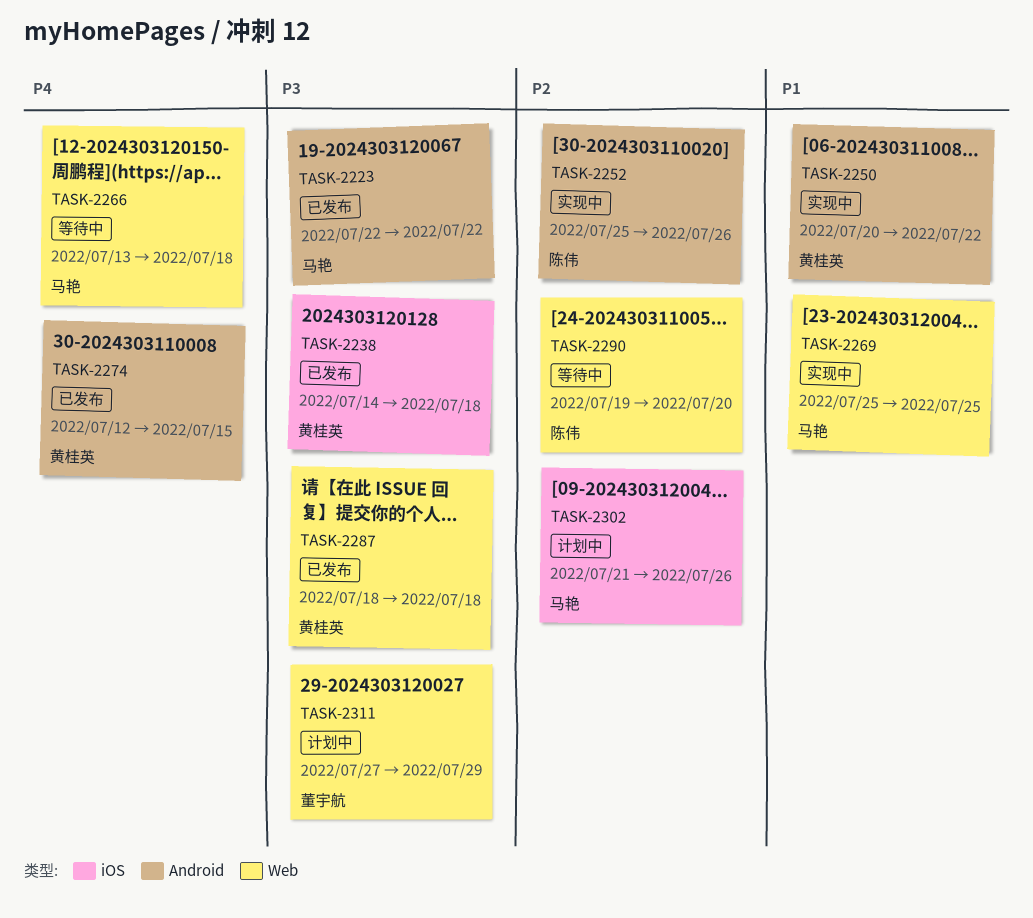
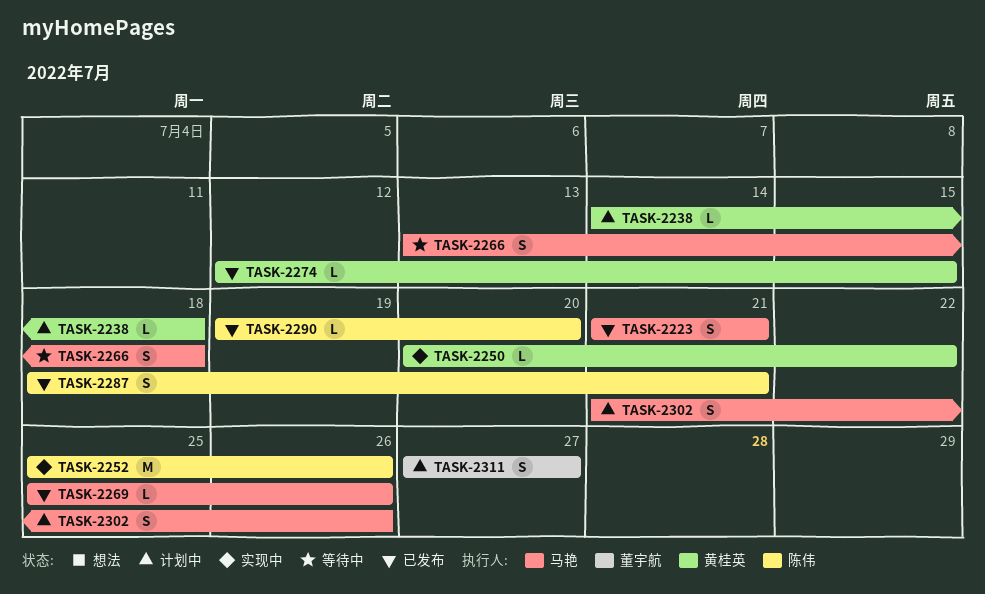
TASK-2223, start: Jul 22 -> Jul 21
TASK-2223, due: Jul 22 -> Jul 21
TASK-2238, status: 已发布 -> 计划中
TASK-2269, status: 实现中 -> 已发布
TASK-2269, due: Jul 25 -> Jul 26
TASK-2287, owner: 黄桂英 -> 陈伟
TASK-2287, due: Jul 18 -> Jul 21
TASK-2290, status: 等待中 -> 已发布
TASK-2311, due: Jul 29 -> Jul 27

